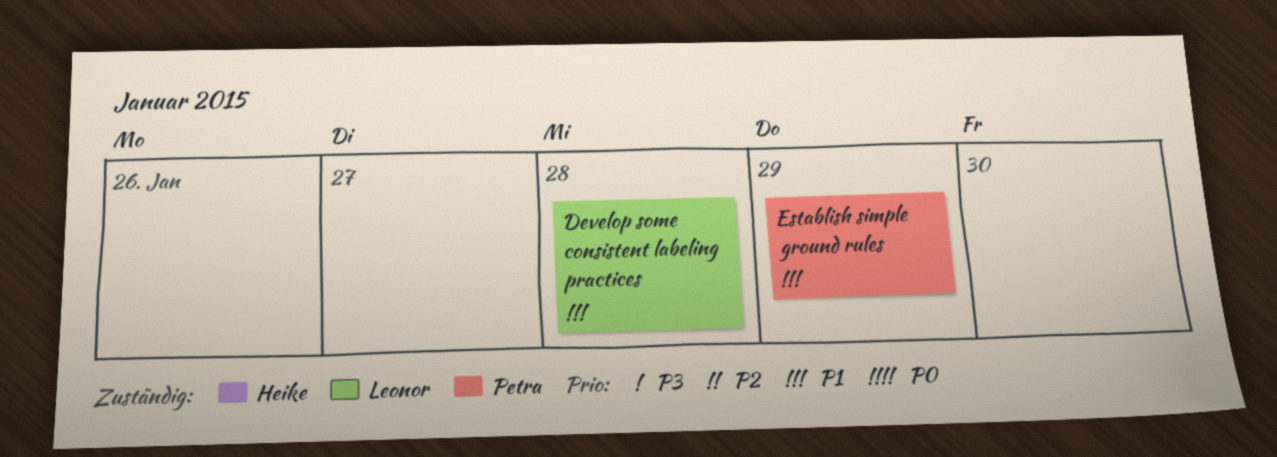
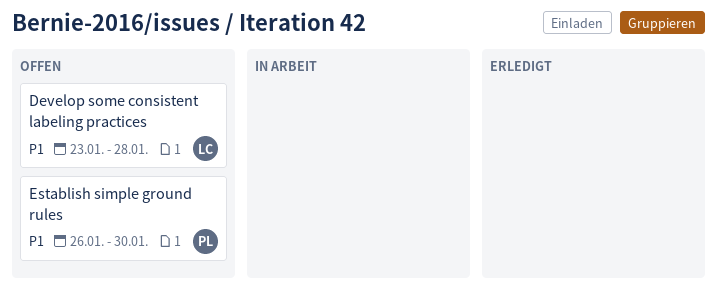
Establish simple ground rules, due: Jan 29 -> Jan 30

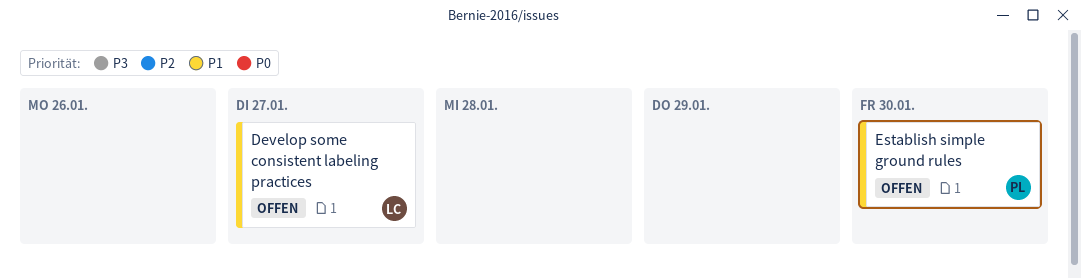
Develop some consistent labeling practices, due: Jan 28 -> Jan 27

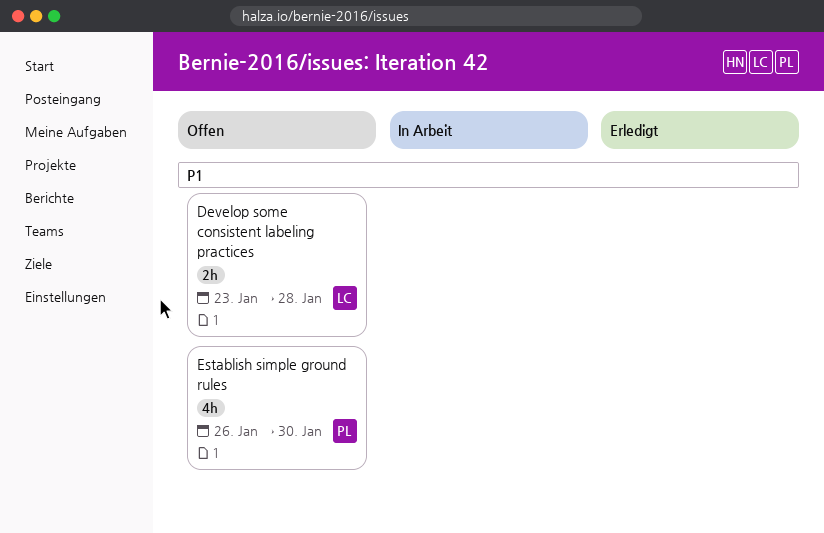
Develop some consistent labeling practices, due: Jan 27 -> Jan 28

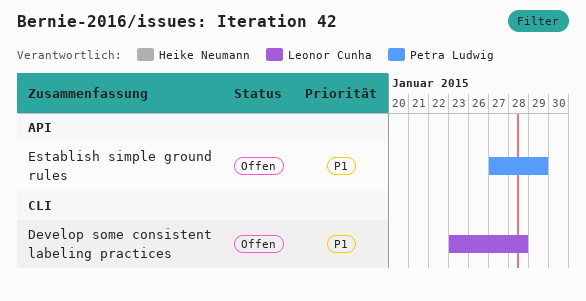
Establish simple ground rules, start: Jan 26 -> Jan 27
Establish simple ground rules, due: Jan 30 -> Jan 29

